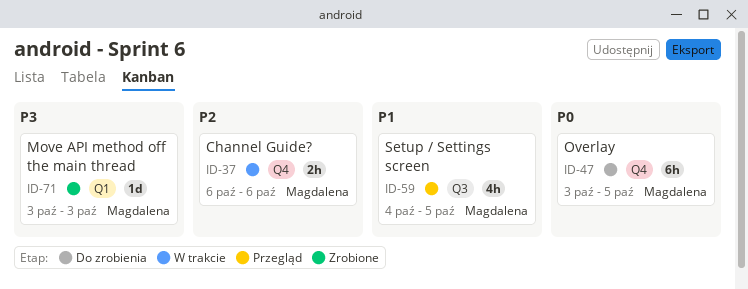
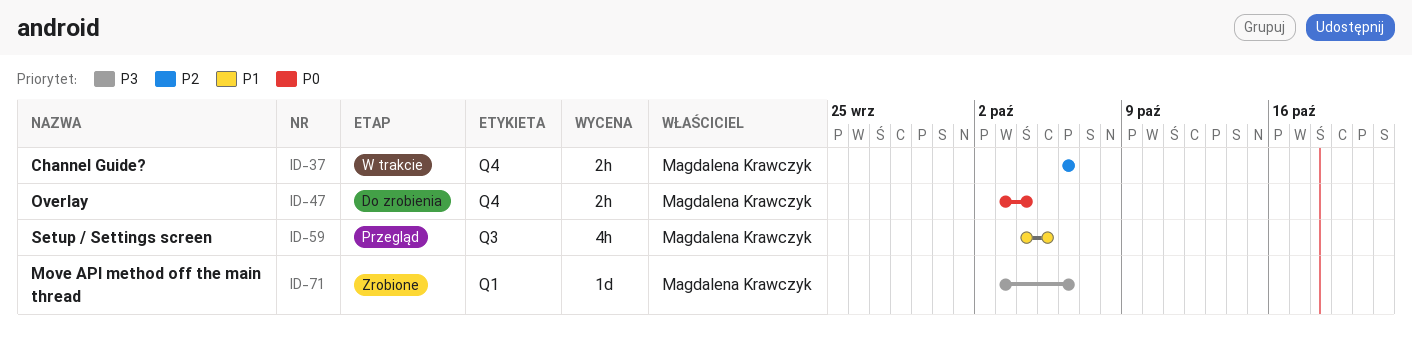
ID-47, estimate: 6h -> 2h
ID-47, due: Oct 5 -> Oct 4
ID-71, due: Oct 3 -> Oct 6

